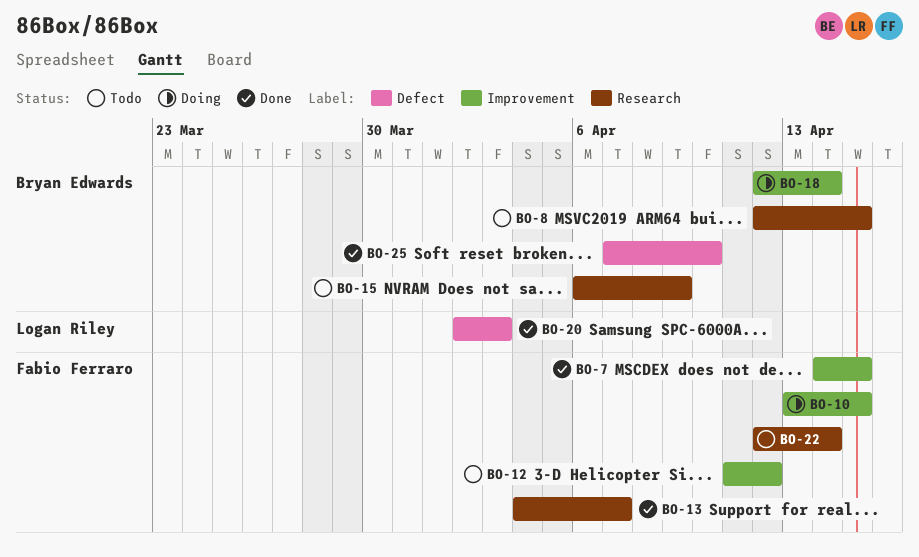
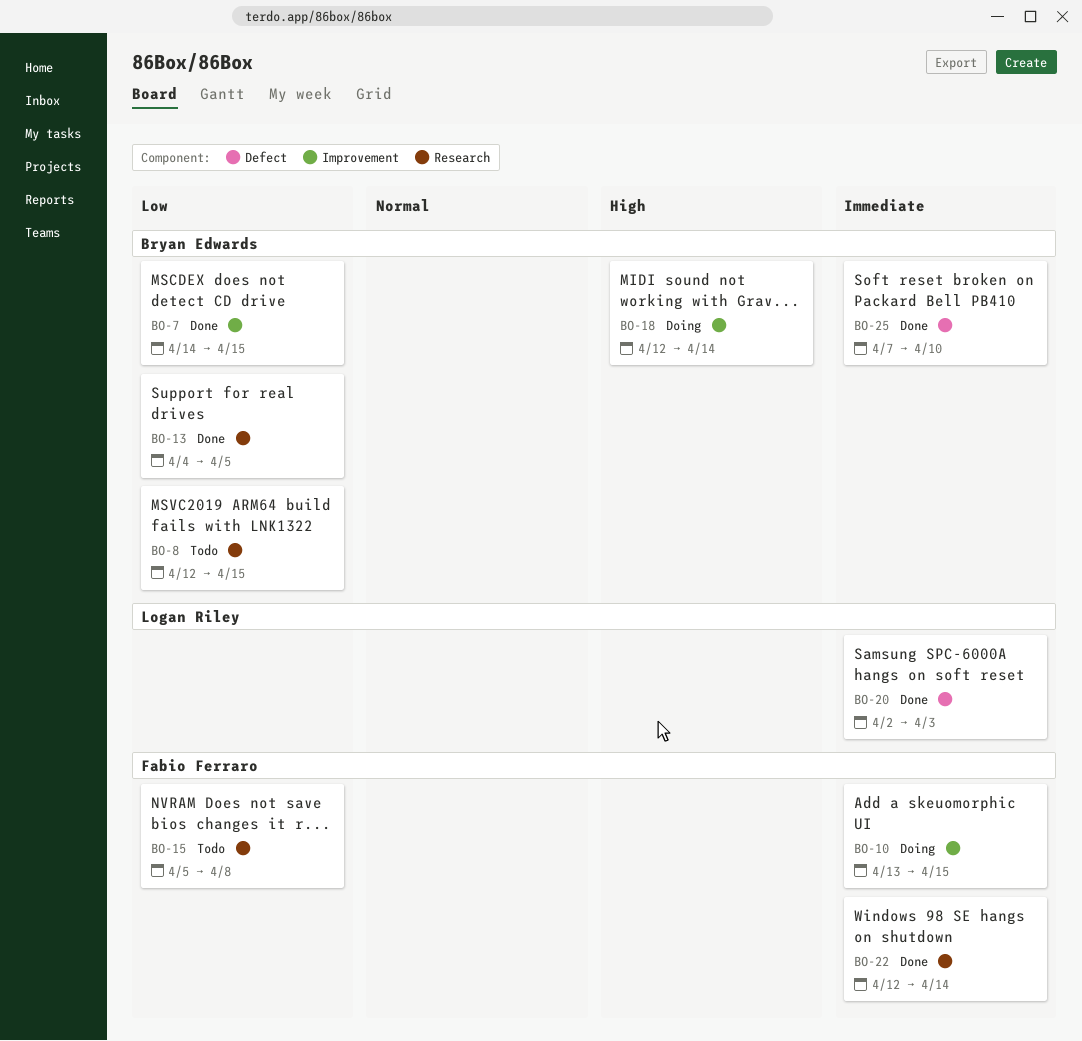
BO-7, owner: Fabio Ferraro -> Bryan Edwards
BO-12: present -> none
BO-13, owner: Fabio Ferraro -> Bryan Edwards
BO-13, due: Apr 7 -> Apr 5
BO-15, owner: Bryan Edwards -> Fabio Ferraro
BO-15, start: Apr 6 -> Apr 5
BO-15, due: Apr 9 -> Apr 8
BO-22, status: Todo -> Done

